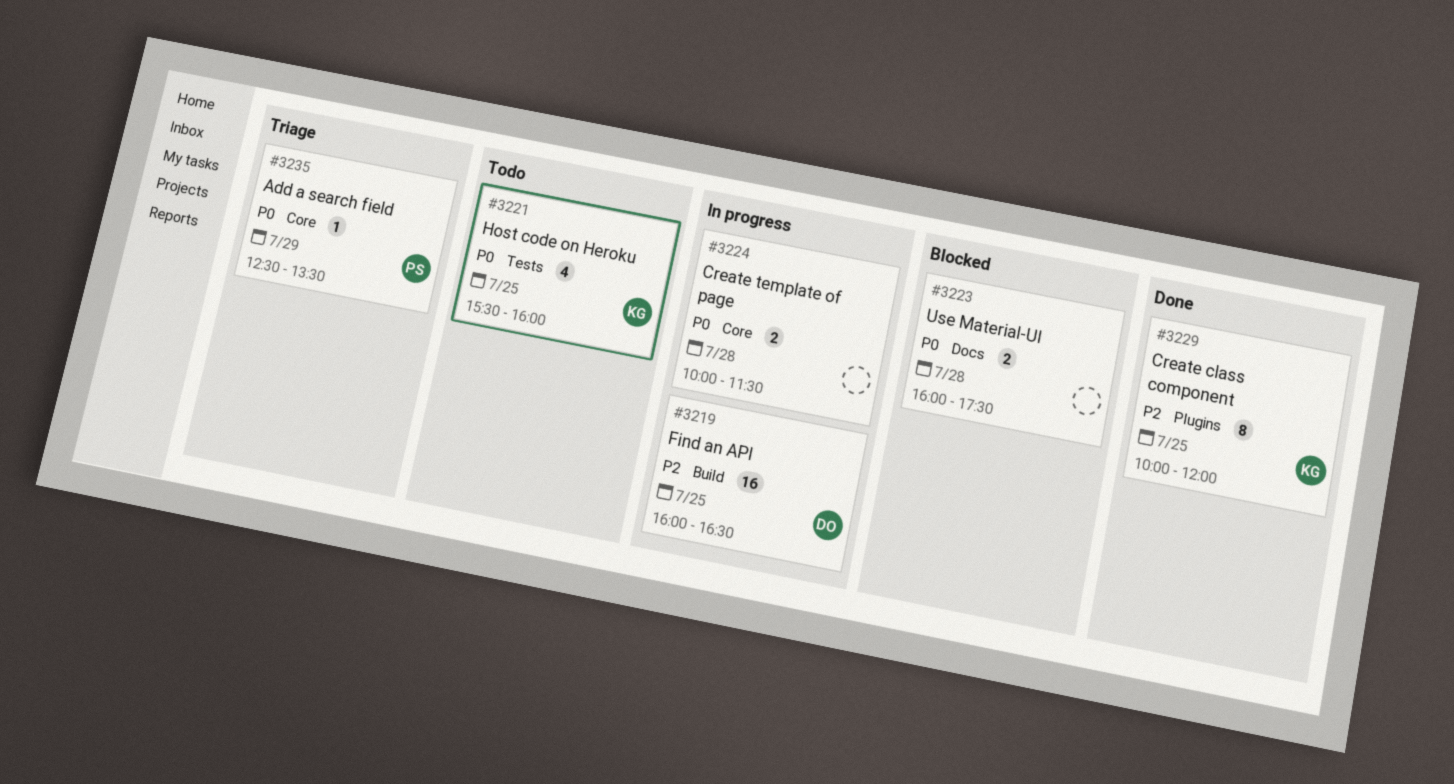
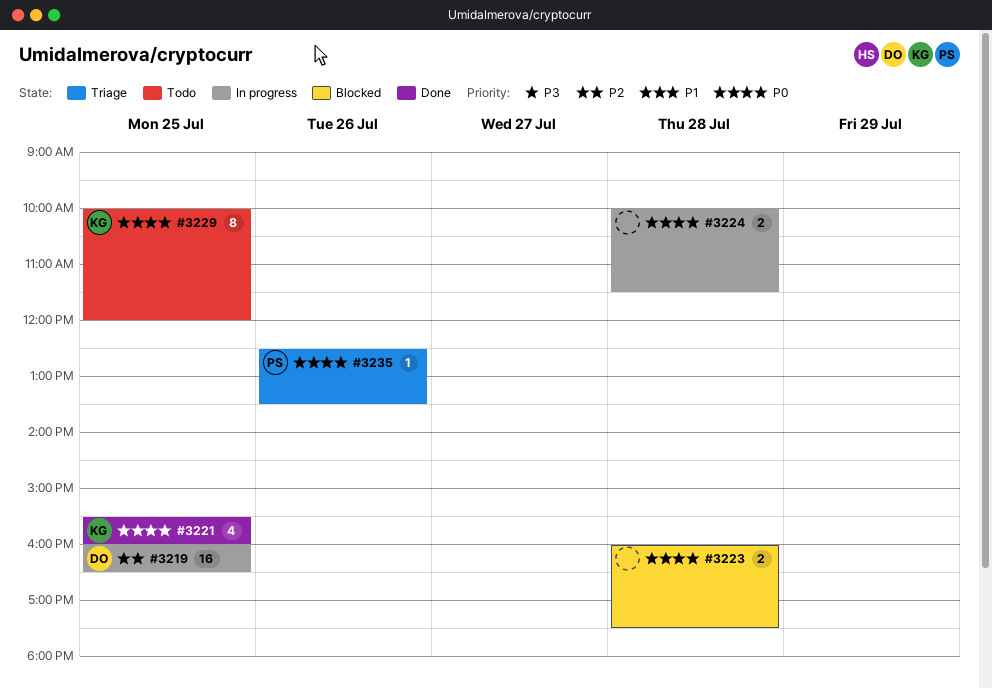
#3221, status: Todo -> Done
#3229, status: Done -> Todo
#3229, priority: P2 -> P0
#3235, day: Jul 29 -> Jul 26

